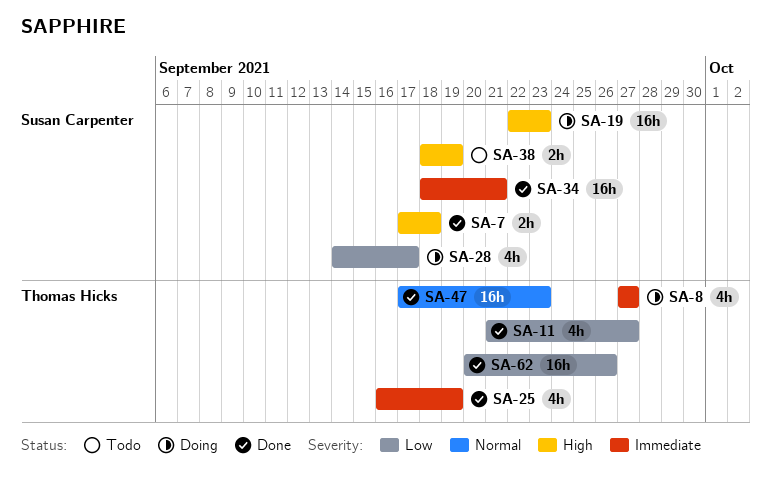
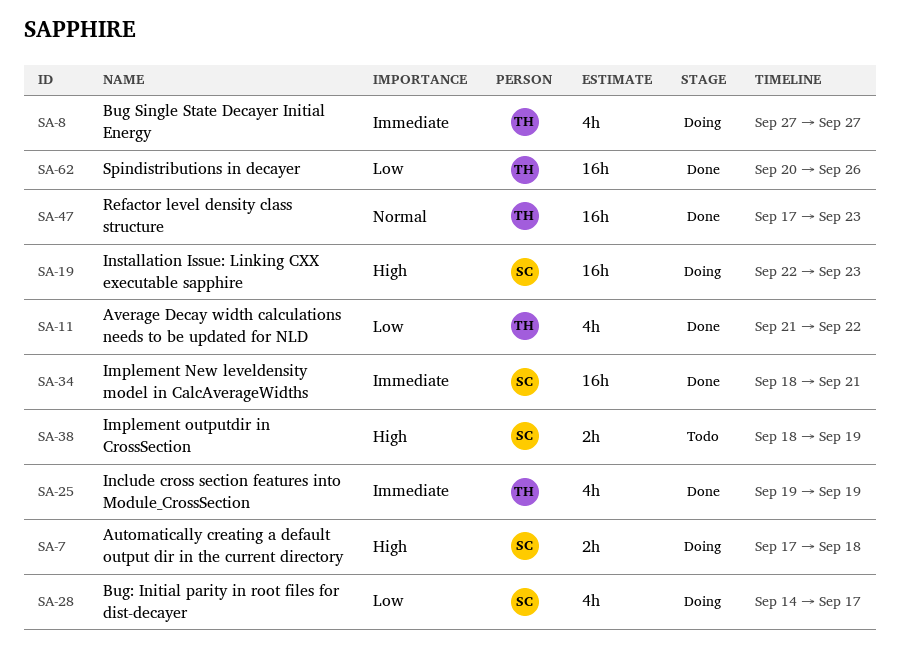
SA-7, status: Done -> Doing
SA-11, due: Sep 27 -> Sep 22
SA-25, start: Sep 16 -> Sep 19

